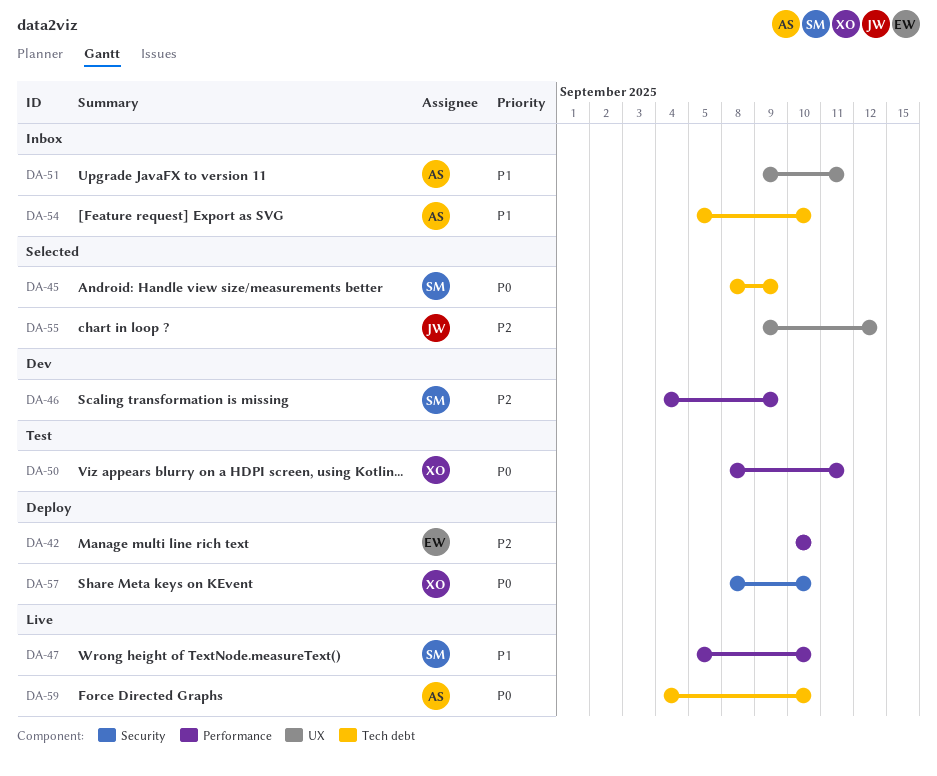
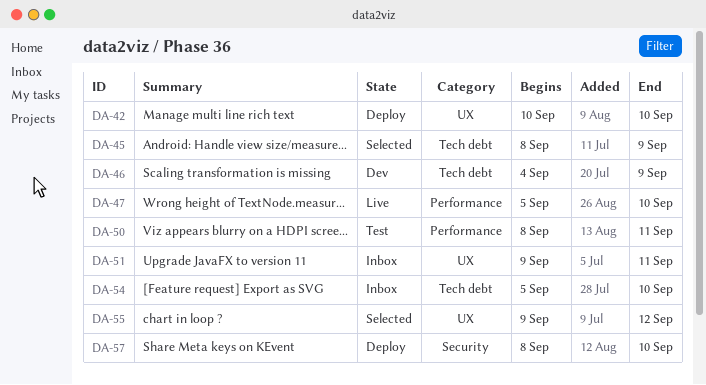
DA-42, label: Performance -> UX
DA-46, label: Performance -> Tech debt
DA-59: present -> none

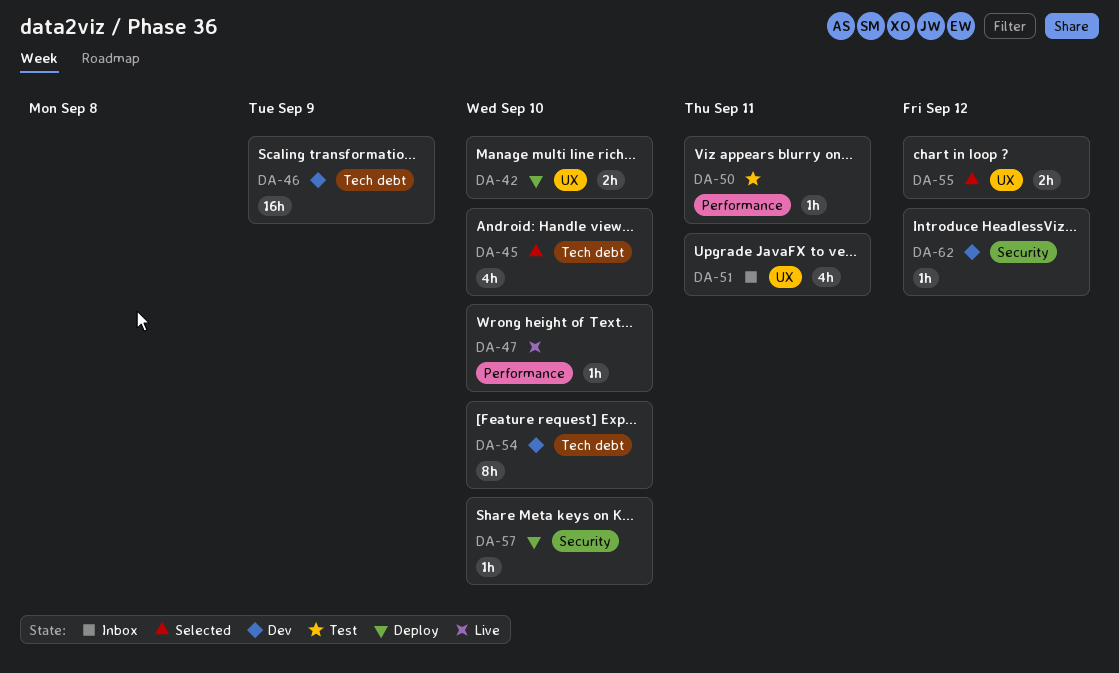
DA-45, due: Sep 9 -> Sep 10
DA-54, status: Inbox -> Dev
DA-62: none -> present

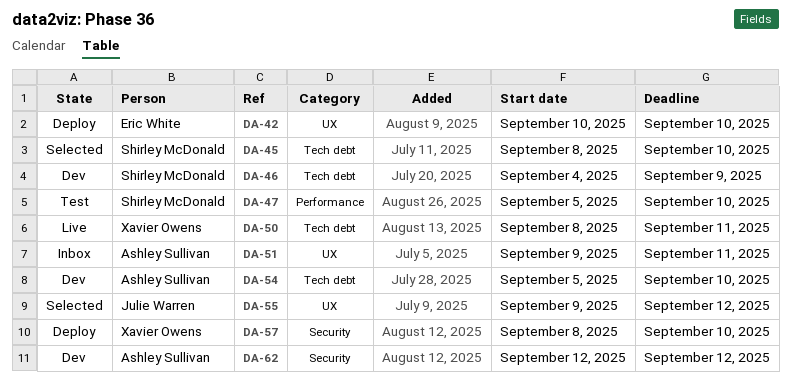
DA-47, status: Live -> Test
DA-50, status: Test -> Live
DA-50, label: Performance -> Tech debt

